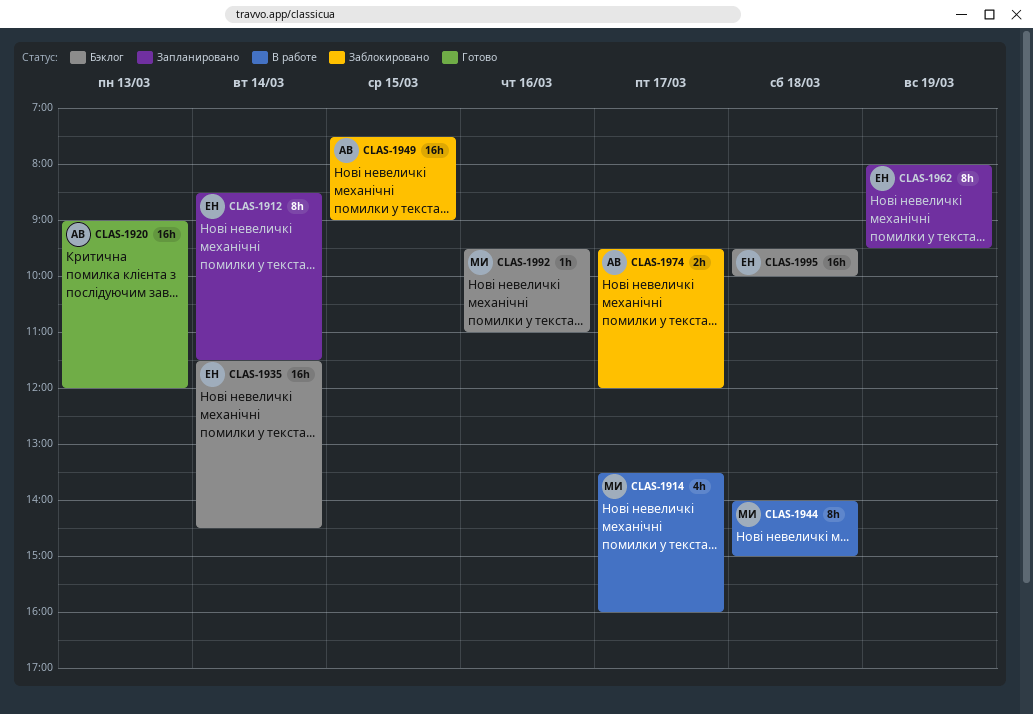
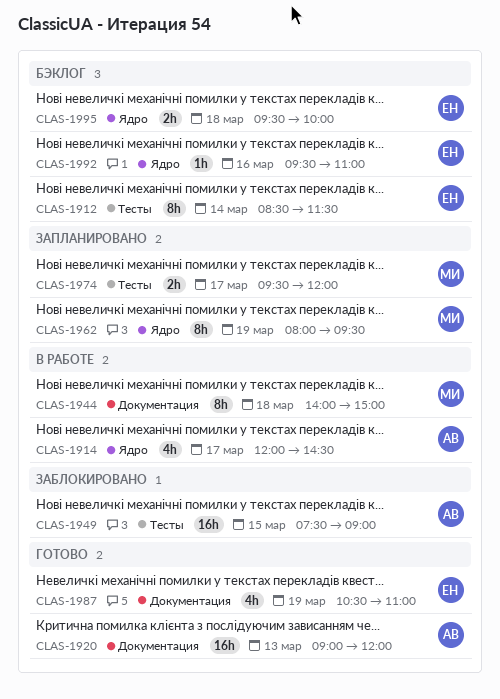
CLAS-1912, status: Запланировано -> Бэклог
CLAS-1914, owner: МИ -> АВ
CLAS-1914, begins: 13:30 -> 12:00
CLAS-1914, ends: 16:00 -> 14:30
CLAS-1935: present -> none
CLAS-1962, owner: ЕН -> МИ
CLAS-1974, status: Заблокировано -> Запланировано
CLAS-1974, owner: АВ -> МИ
CLAS-1987: none -> present
CLAS-1992, owner: МИ -> ЕН
CLAS-1995, estimate: 16h -> 2h

